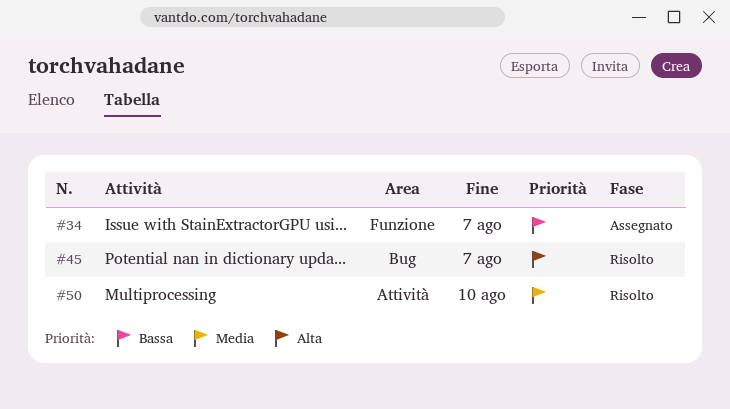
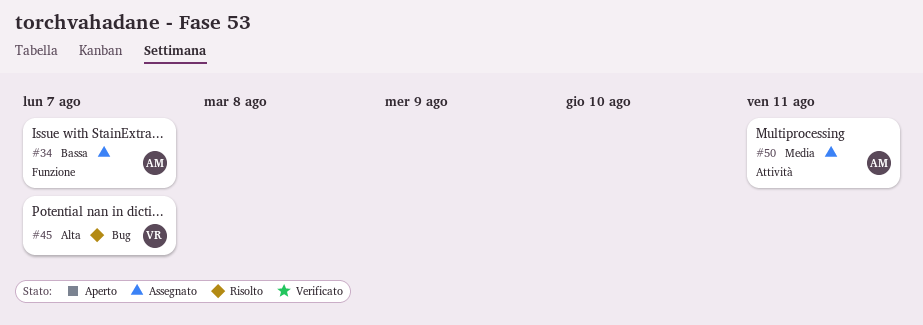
#50, status: Risolto -> Assegnato
#50, due: Aug 10 -> Aug 11

